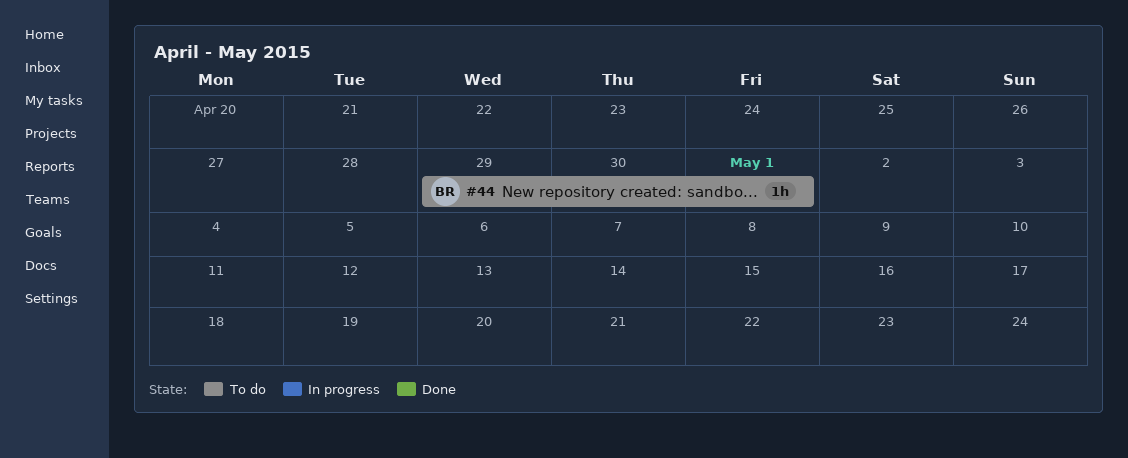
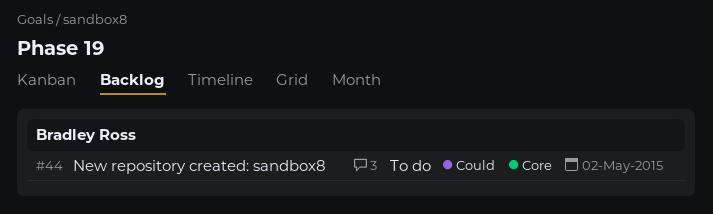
#44, due: May 1 -> May 2

